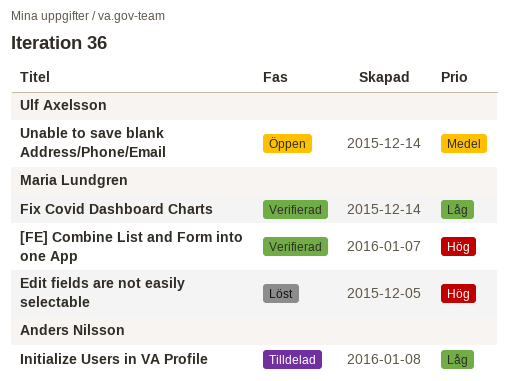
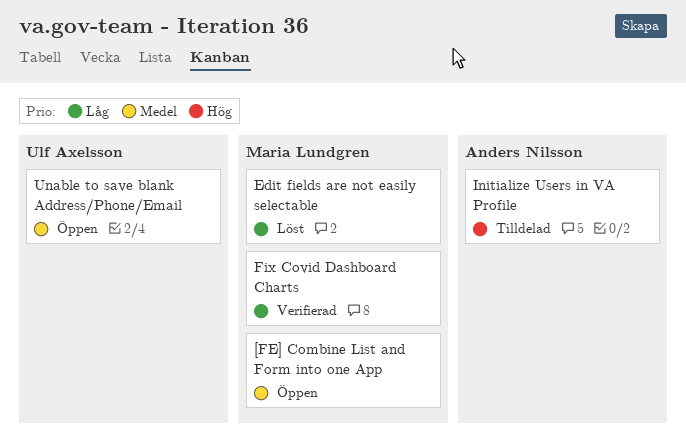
[FE] Combine List and Form into one App, status: Verifierad -> Öppen
[FE] Combine List and Form into one App, priority: Hög -> Medel
Edit fields are not easily selectable, priority: Hög -> Låg
Initialize Users in VA Profile, priority: Låg -> Hög

